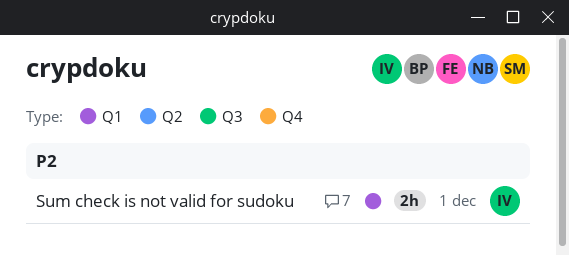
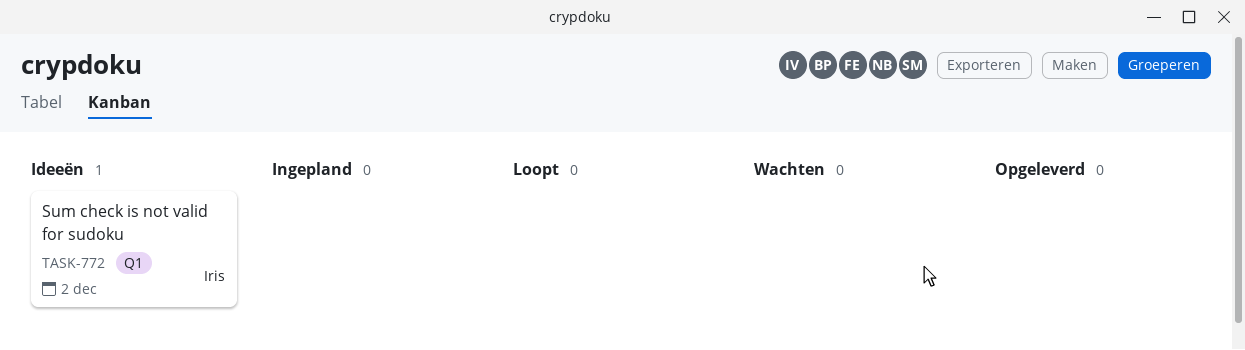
Sum check is not valid for sudoku, due: Dec 1 -> Dec 2

